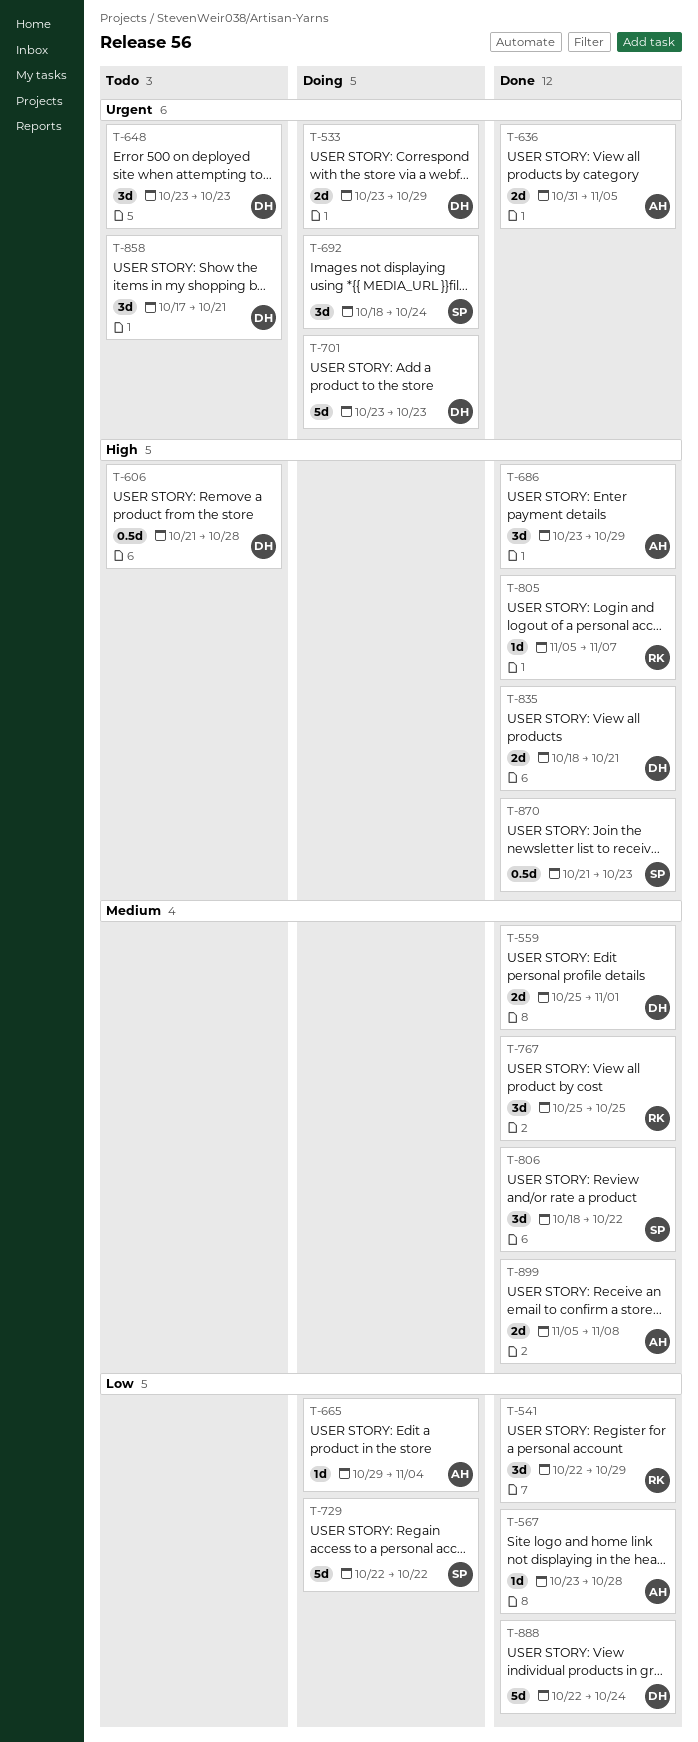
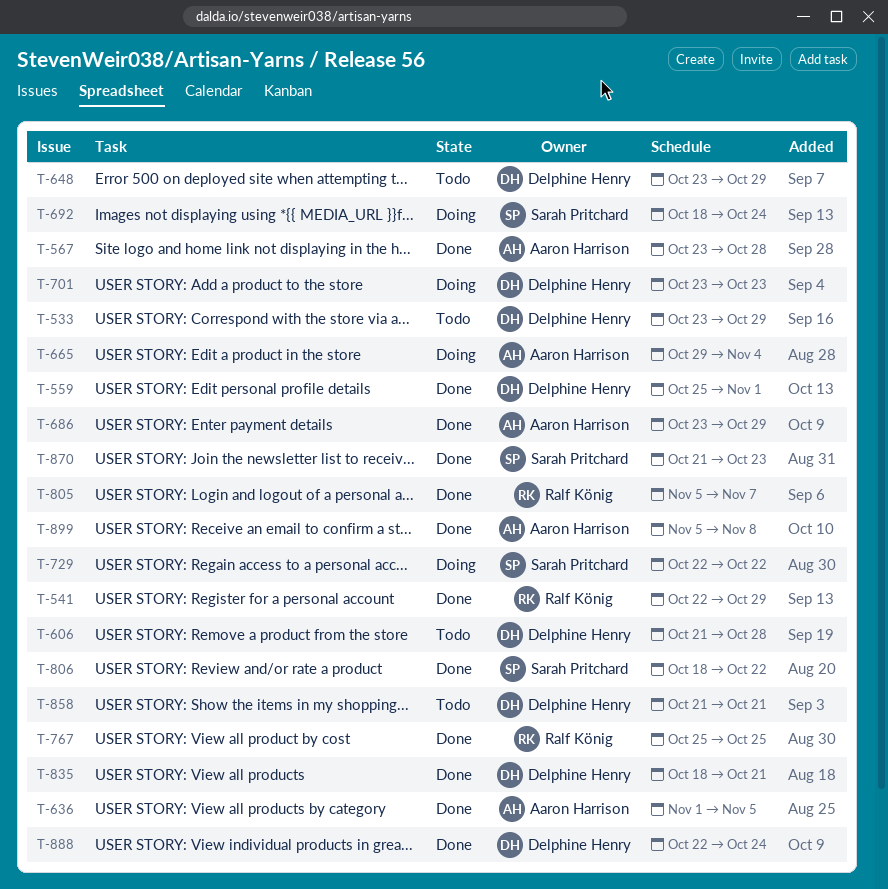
T-533, status: Doing -> Todo
T-636, start: Oct 31 -> Nov 1
T-648, due: Oct 23 -> Oct 29
T-858, start: Oct 17 -> Oct 21

